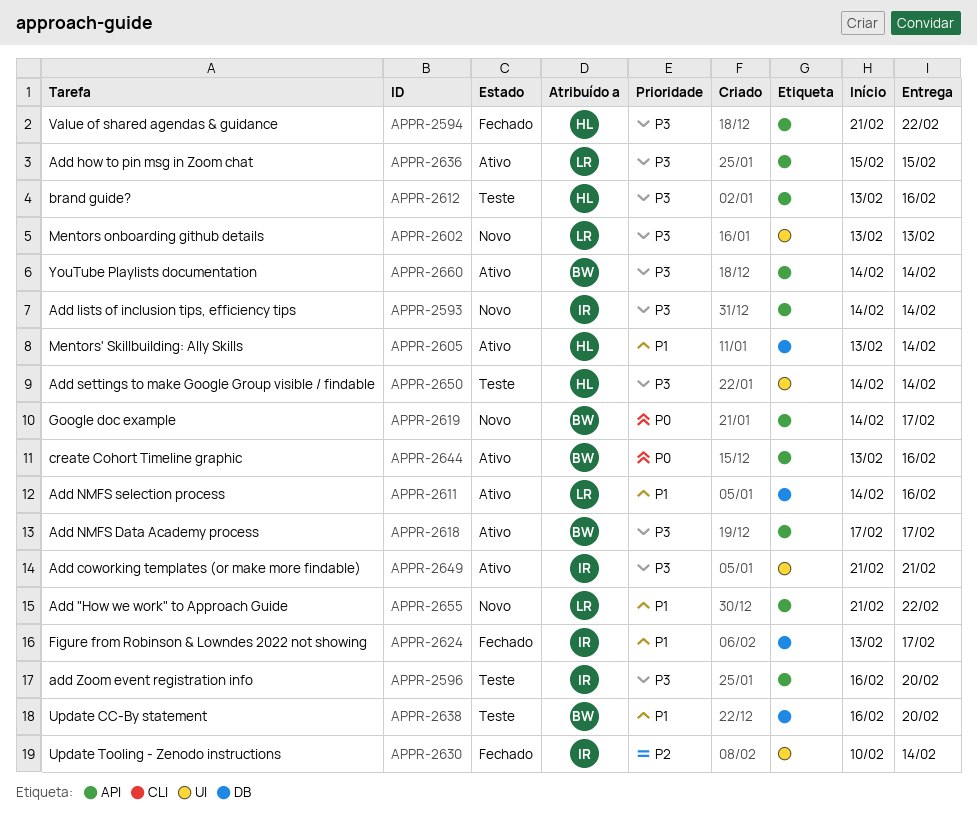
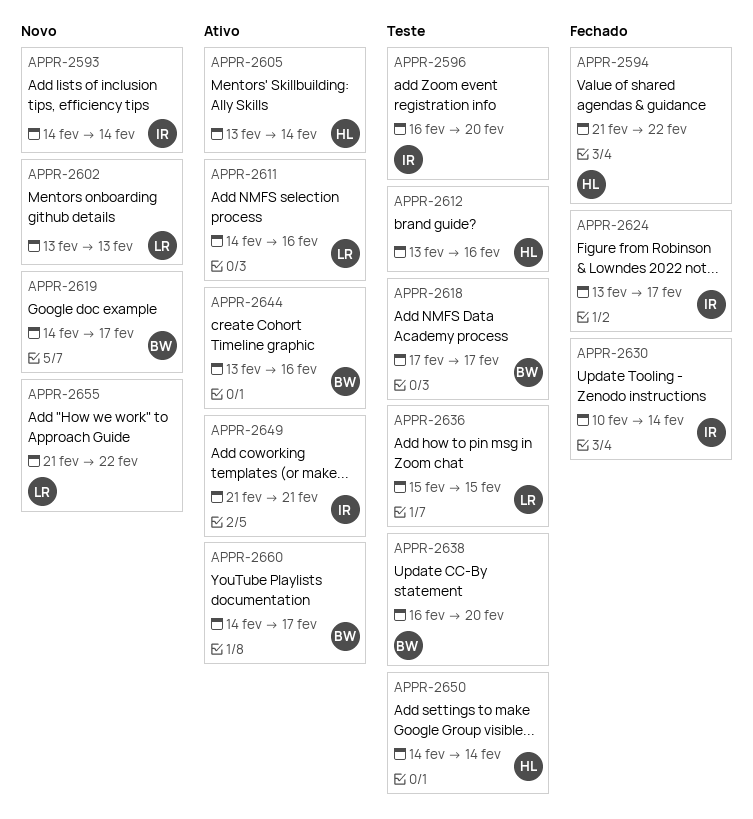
APPR-2618, status: Ativo -> Teste
APPR-2636, status: Ativo -> Teste
APPR-2660, due: Feb 14 -> Feb 17

